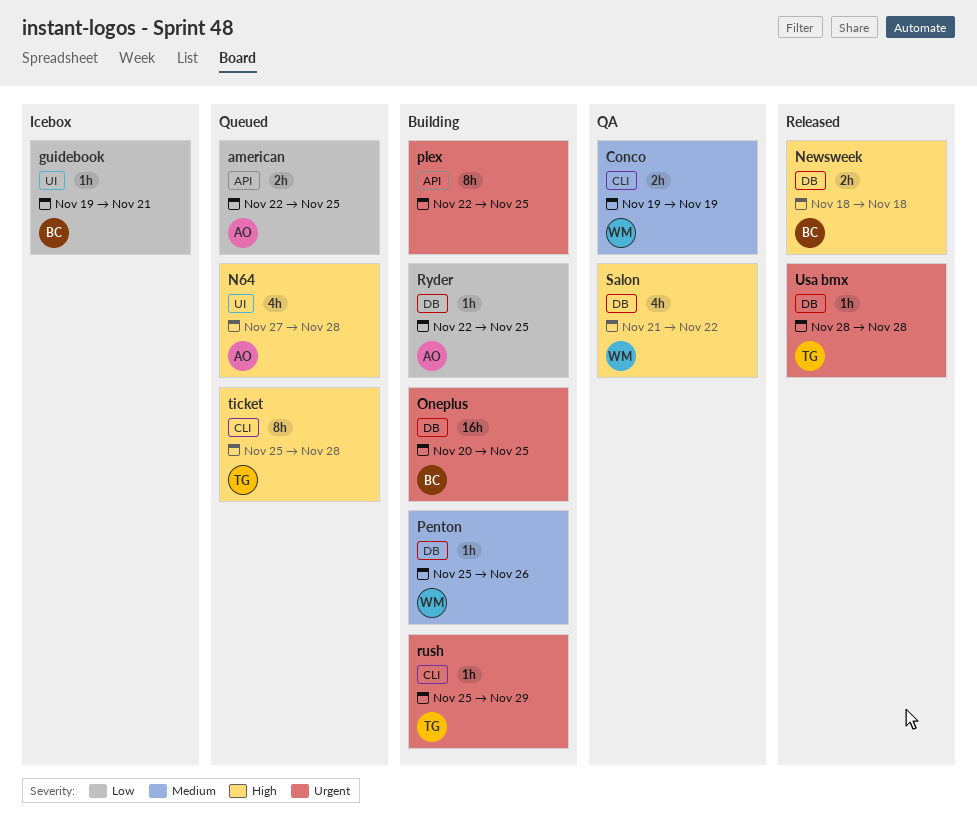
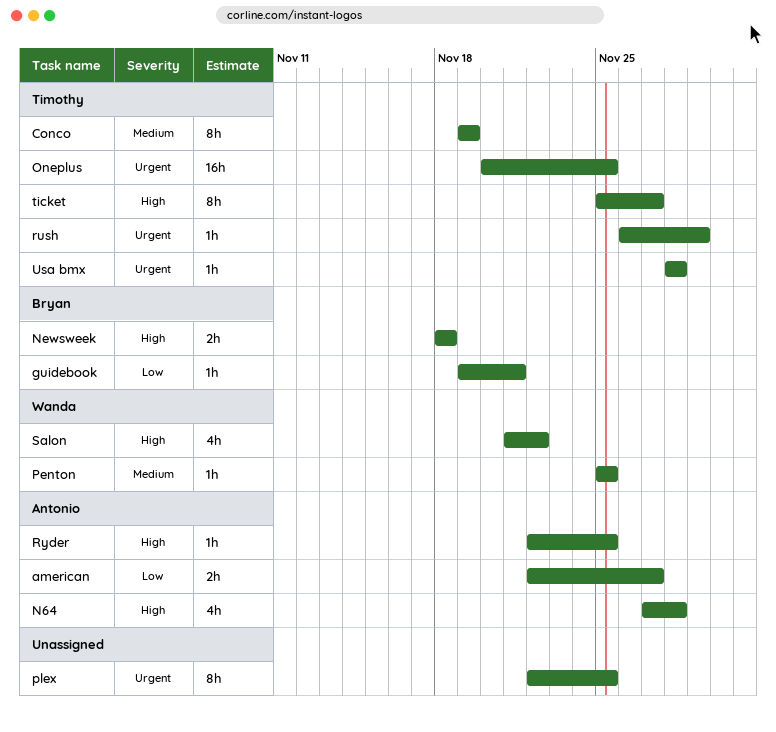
american, due: Nov 25 -> Nov 27
Conco, owner: Wanda -> Timothy
Conco, estimate: 2h -> 8h
Oneplus, owner: Bryan -> Timothy
Penton, due: Nov 26 -> Nov 25
rush, start: Nov 25 -> Nov 26
Ryder, priority: Low -> High
ticket, due: Nov 28 -> Nov 27

